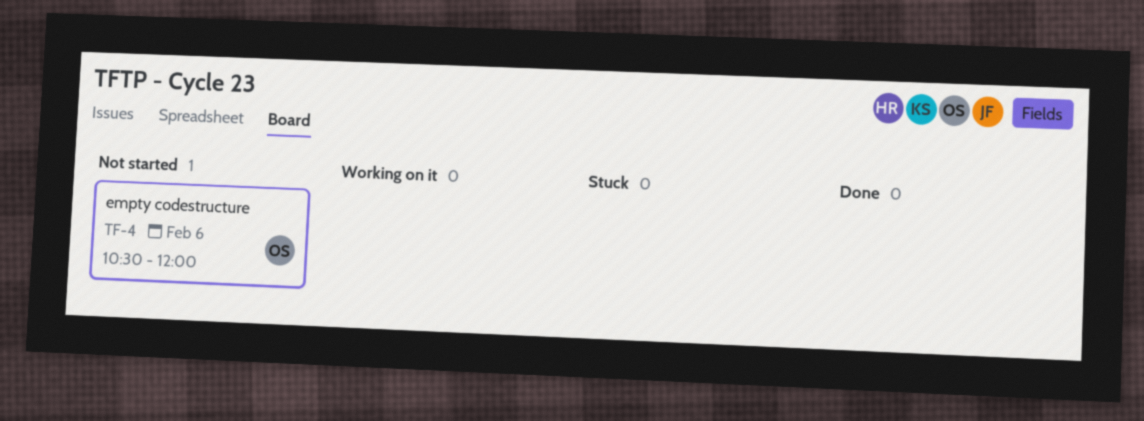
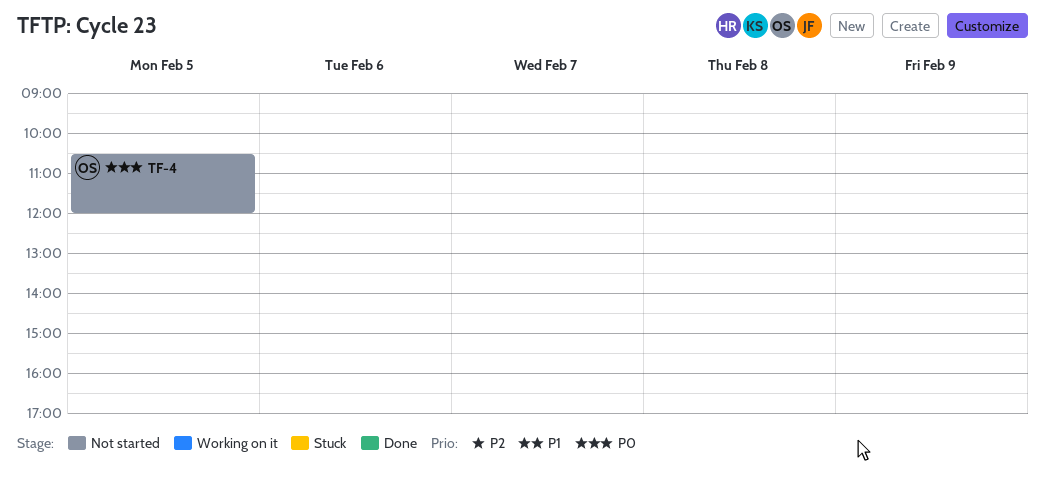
TF-4, day: Feb 6 -> Feb 5

